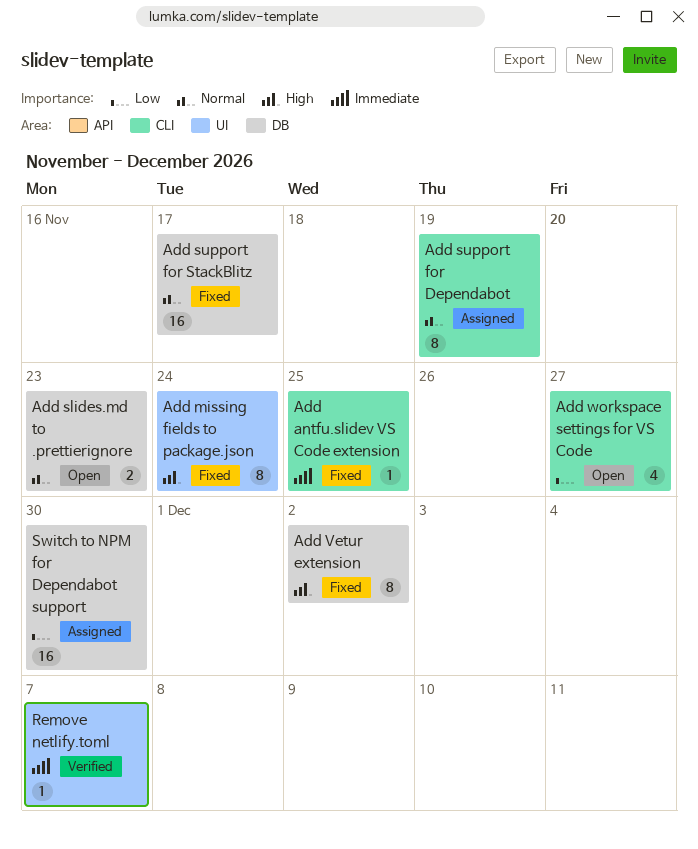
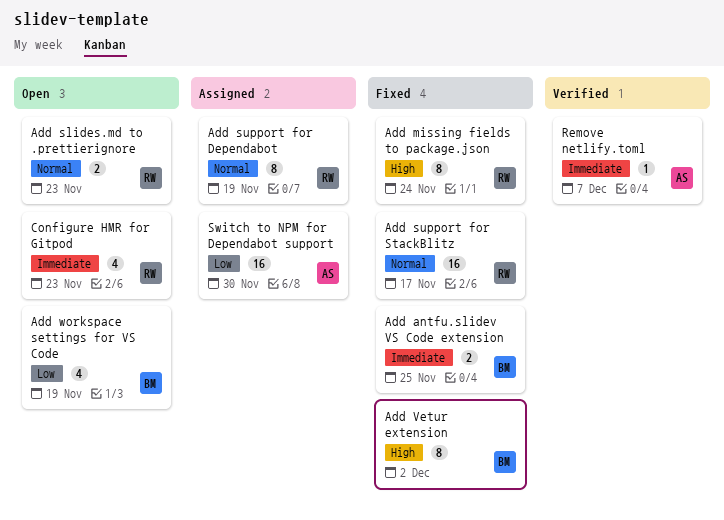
Add antfu.slidev VS Code extension, estimate: 1 -> 2
Add workspace settings for VS Code, due: Nov 27 -> Nov 19
Configure HMR for Gitpod: none -> present

